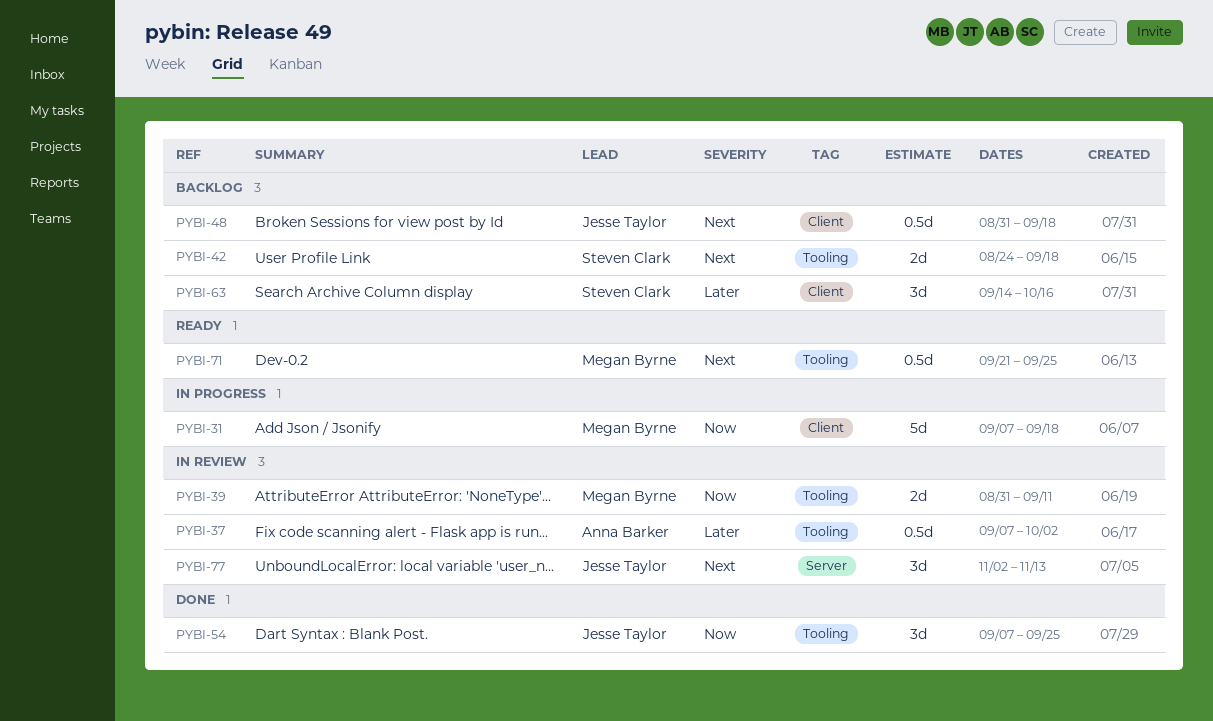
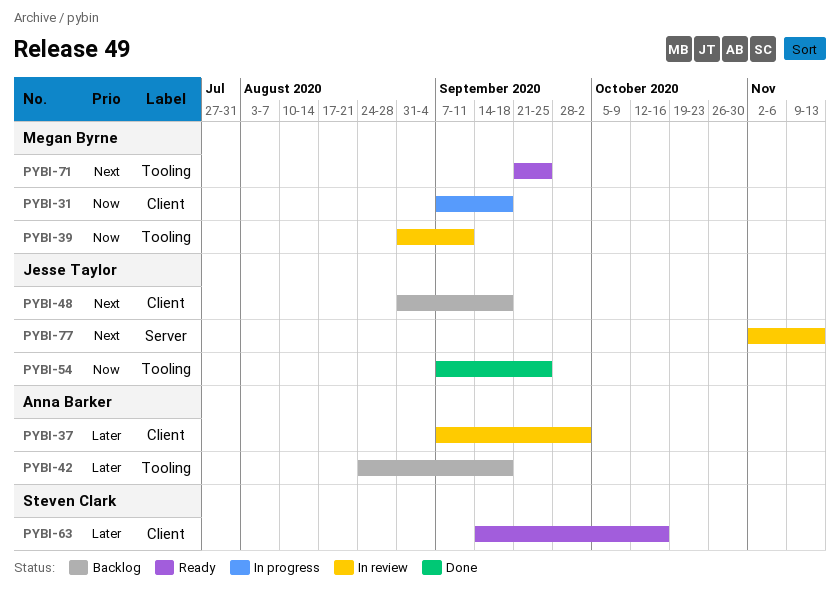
PYBI-37, label: Tooling -> Client
PYBI-42, owner: Steven Clark -> Anna Barker
PYBI-42, priority: Next -> Later
PYBI-63, status: Backlog -> Ready

